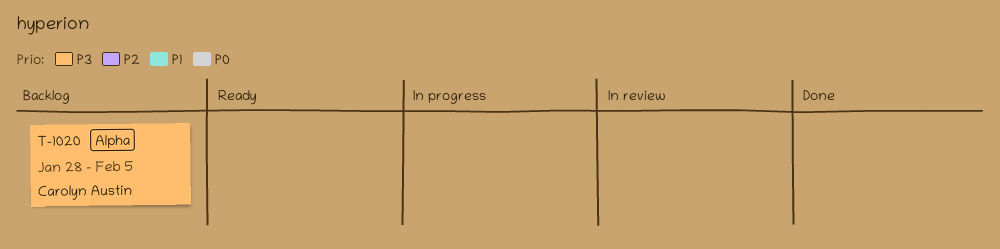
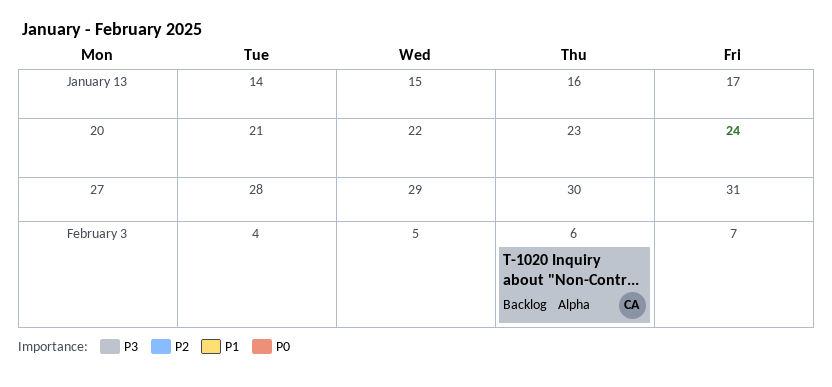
T-1020, due: Feb 5 -> Feb 6

